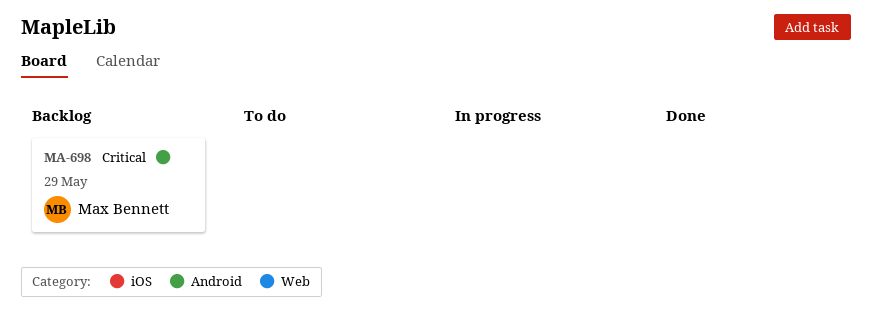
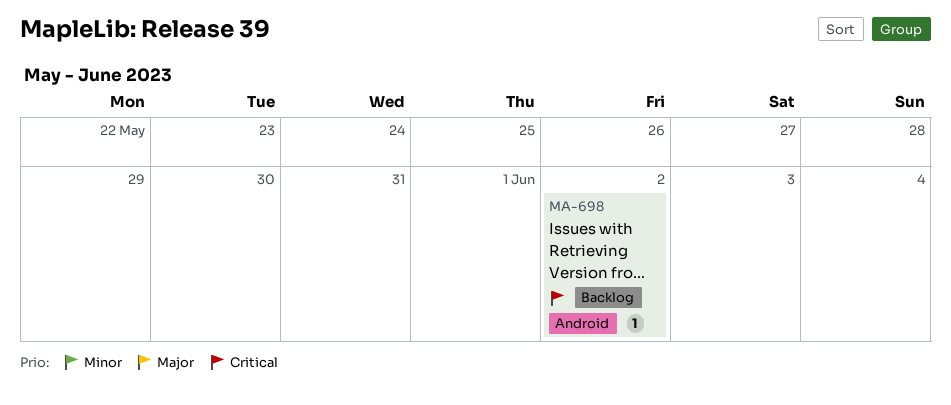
MA-698, due: May 29 -> Jun 2

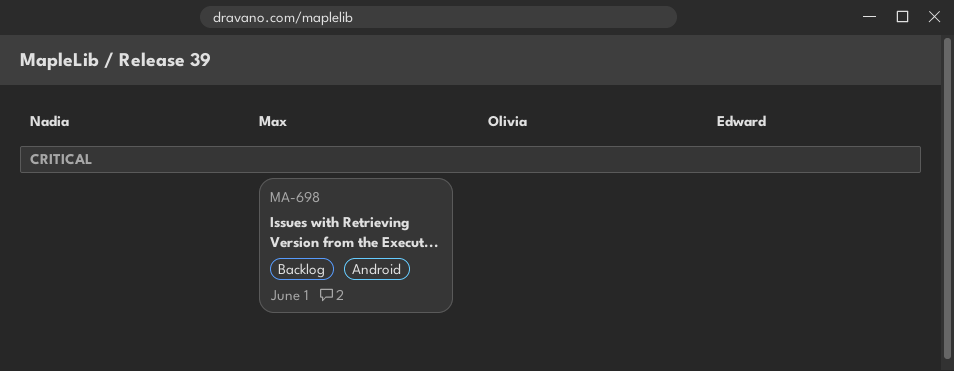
MA-698, due: Jun 2 -> Jun 1

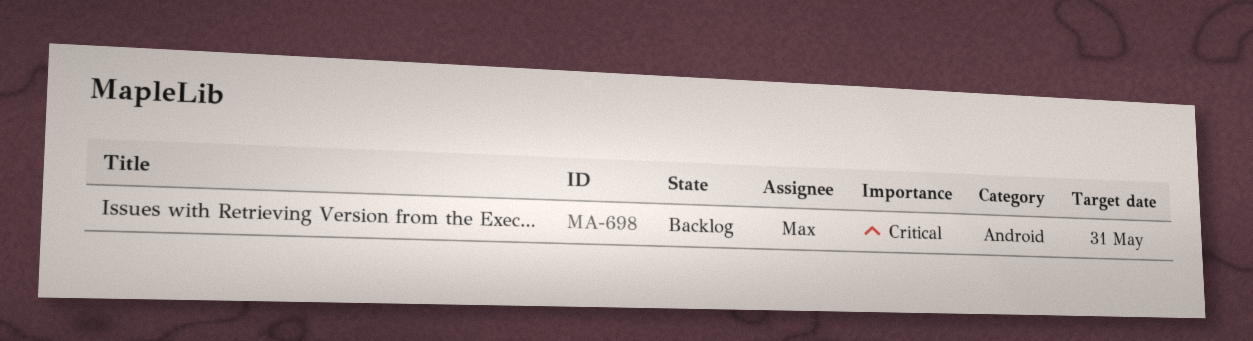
MA-698, due: Jun 1 -> May 31

